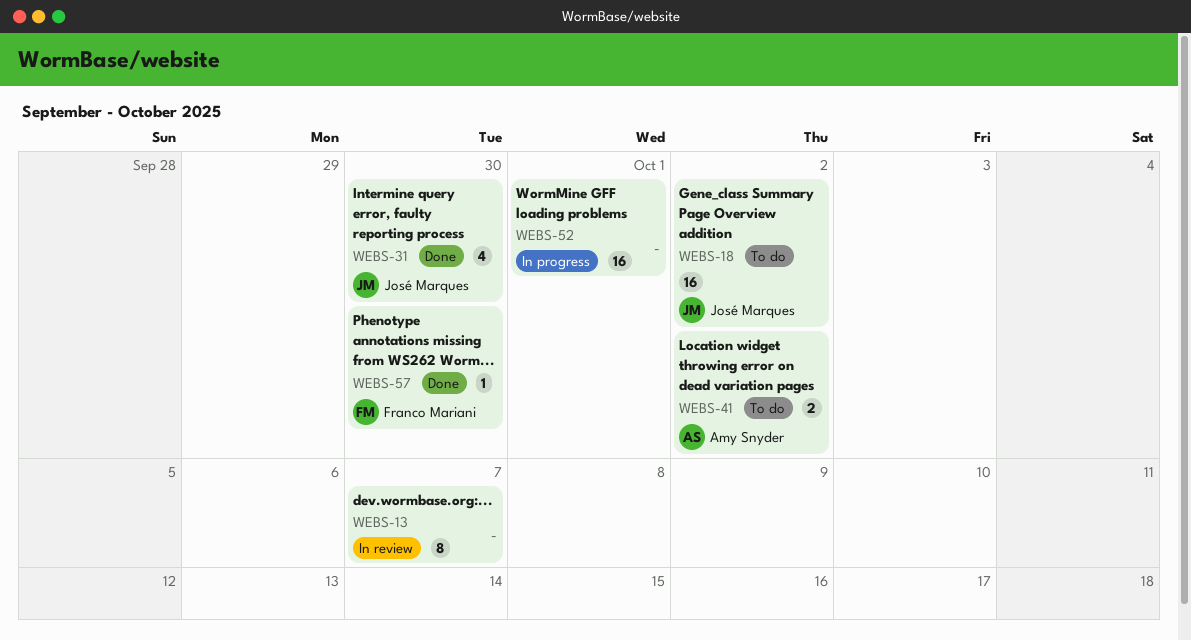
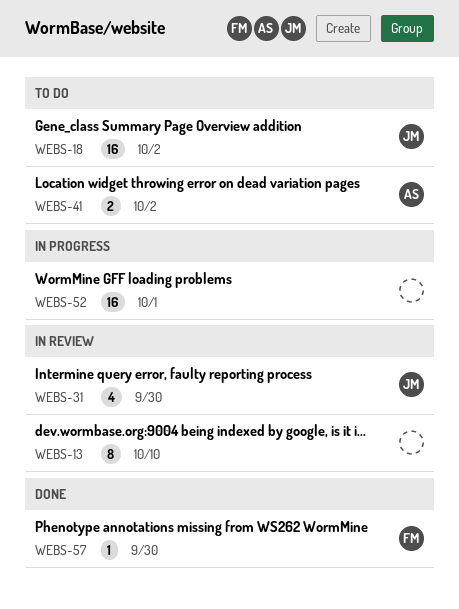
WEBS-13, due: Oct 7 -> Oct 10
WEBS-31, status: Done -> In review

